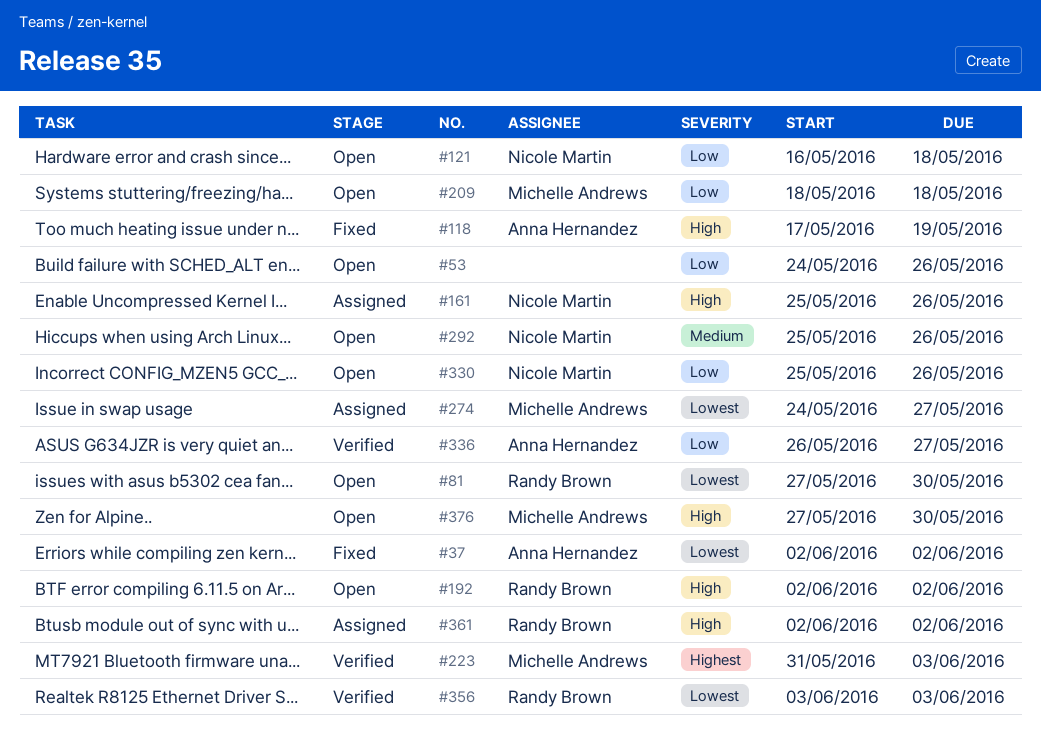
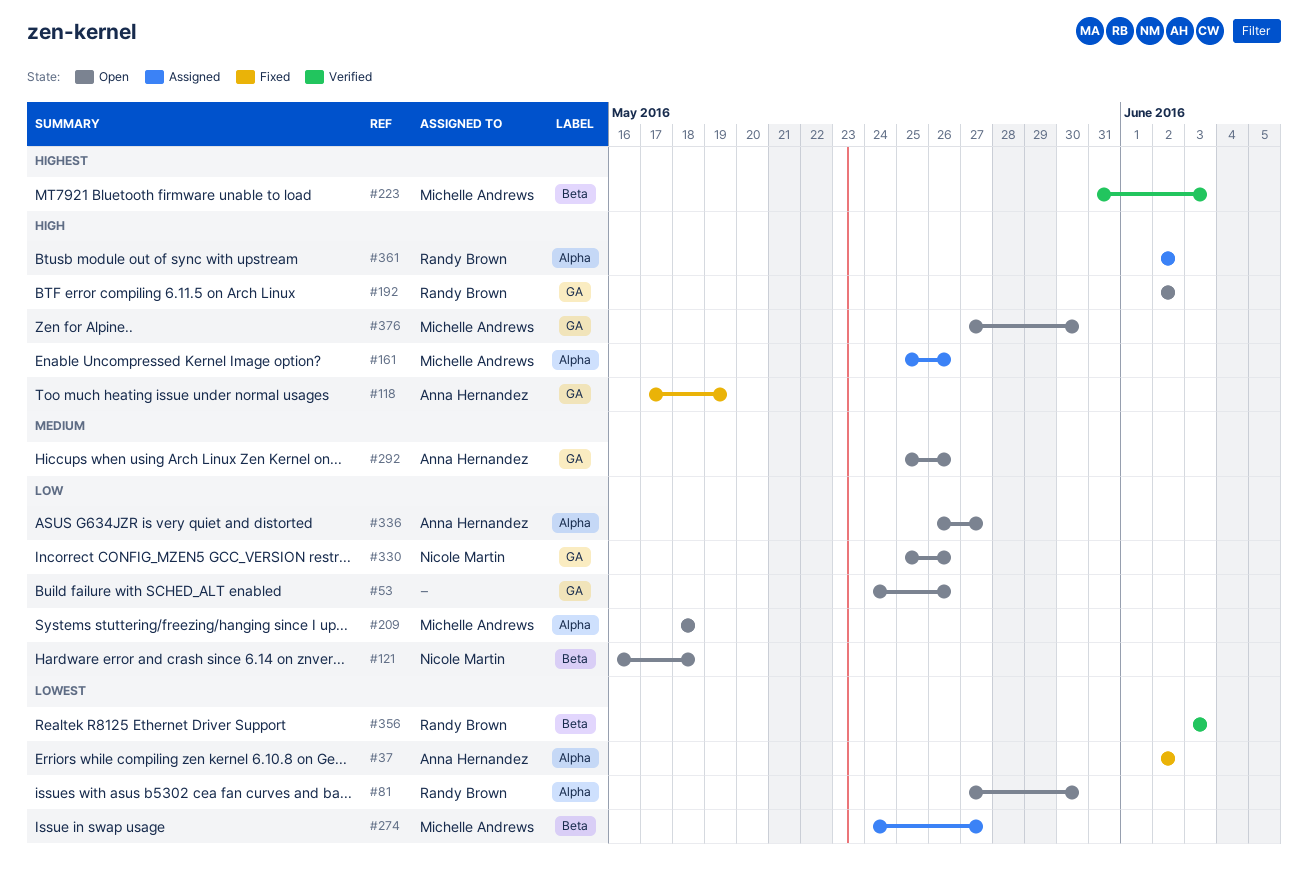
#161, owner: Nicole Martin -> Michelle Andrews
#292, owner: Nicole Martin -> Anna Hernandez
#336, status: Verified -> Open

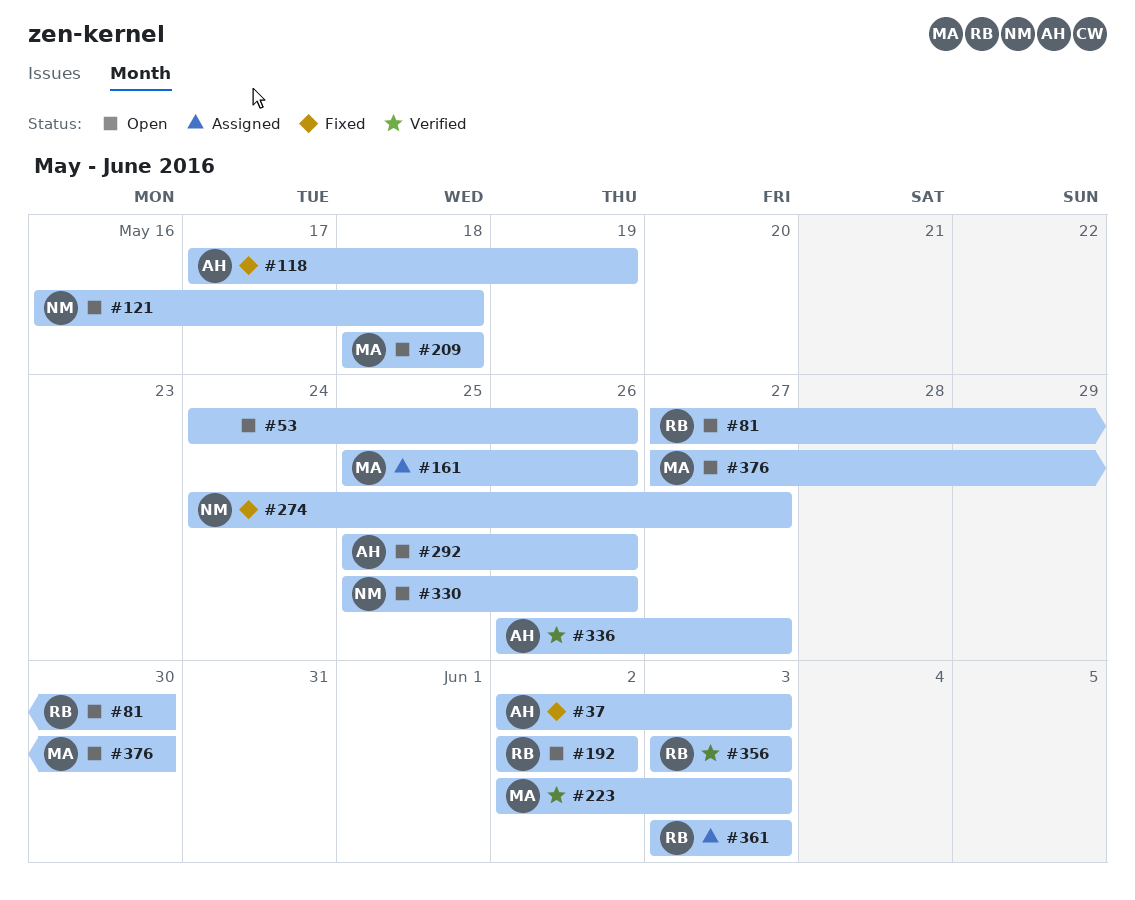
#37, due: Jun 2 -> Jun 3
#223, start: May 31 -> Jun 2
#274, status: Assigned -> Fixed
#274, owner: Michelle Andrews -> Nicole Martin
#336, status: Open -> Verified
#361, start: Jun 2 -> Jun 3
#361, due: Jun 2 -> Jun 3

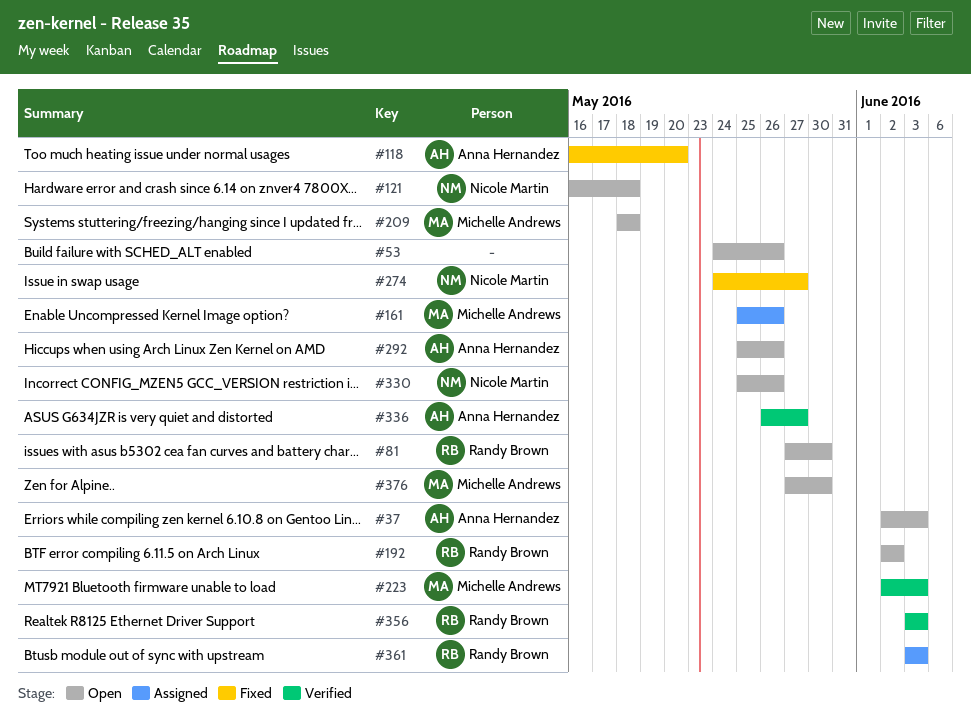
#37, status: Fixed -> Open
#118, start: May 17 -> May 16
#118, due: May 19 -> May 20

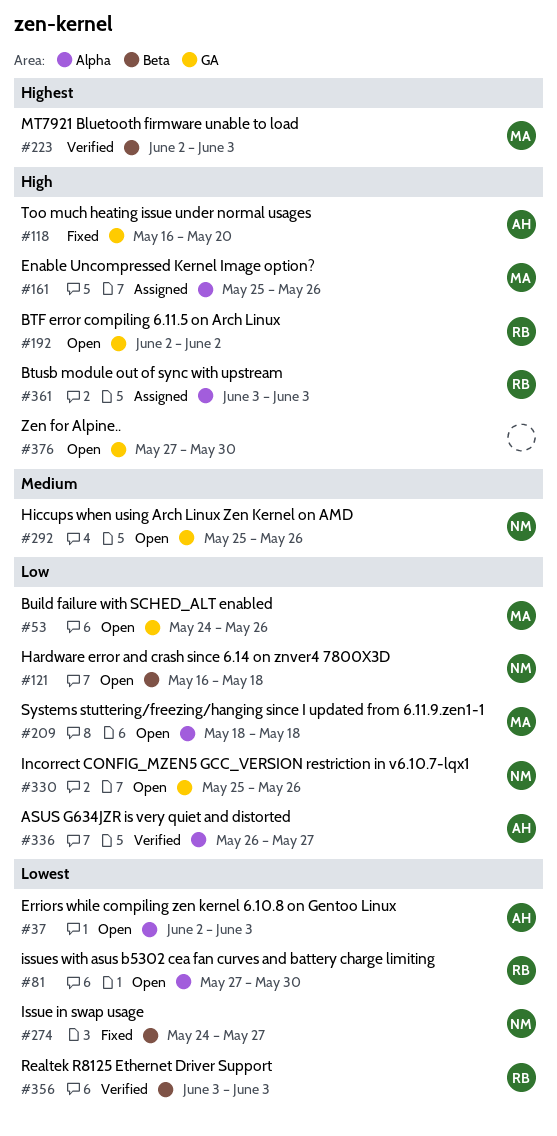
#53, owner: none -> Michelle Andrews
#292, owner: Anna Hernandez -> Nicole Martin
#376, owner: Michelle Andrews -> none

